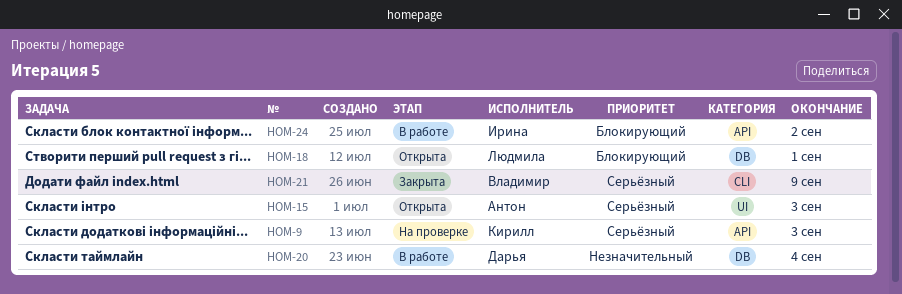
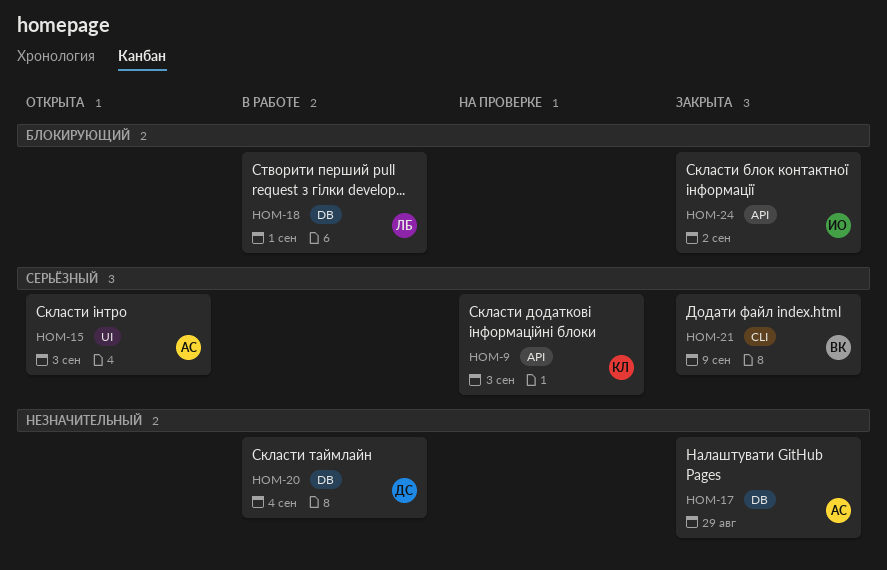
HOM-17: none -> present
HOM-18, status: Открыта -> В работе
HOM-24, status: В работе -> Закрыта

